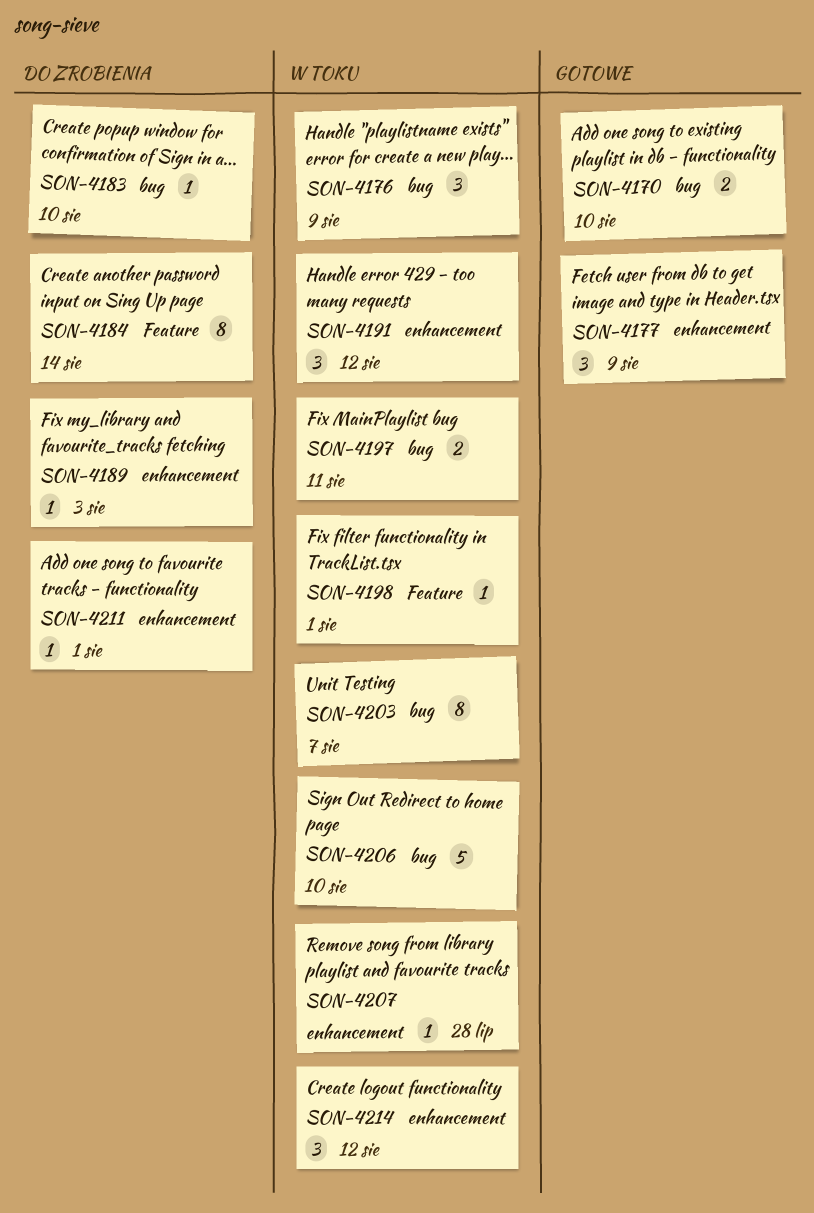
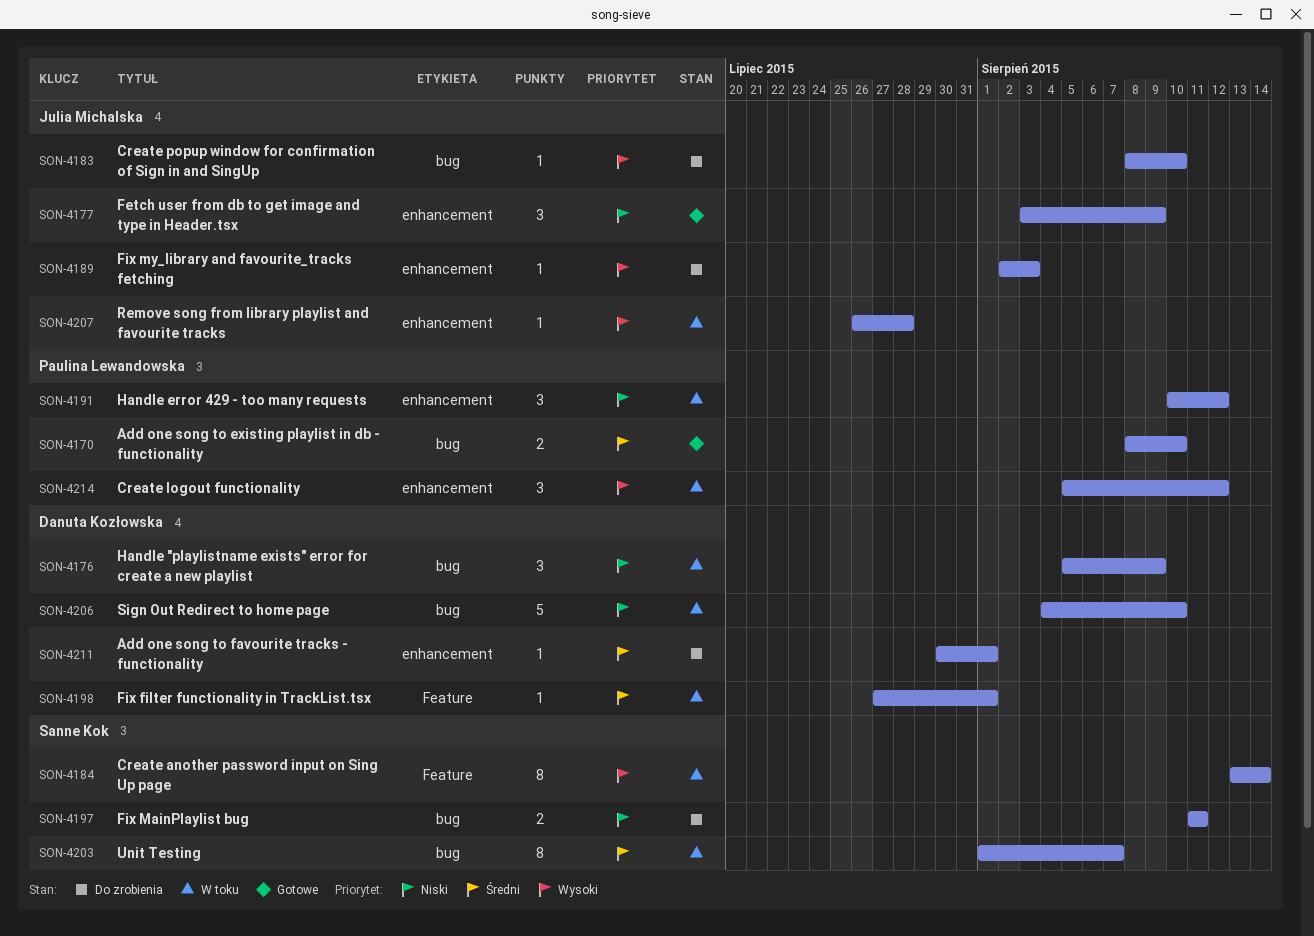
SON-4184, status: Do zrobienia -> W toku
SON-4197, status: W toku -> Do zrobienia

